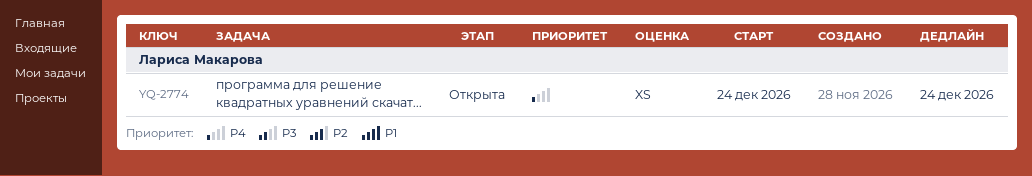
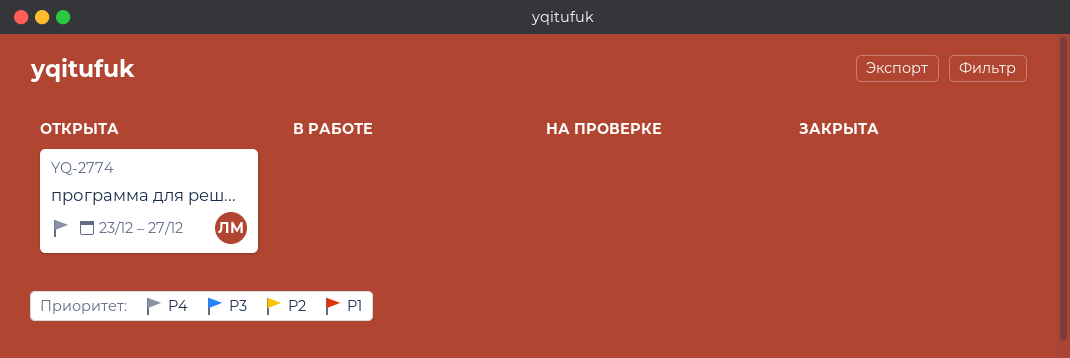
YQ-2774, start: Dec 24 -> Dec 23
YQ-2774, due: Dec 24 -> Dec 27

